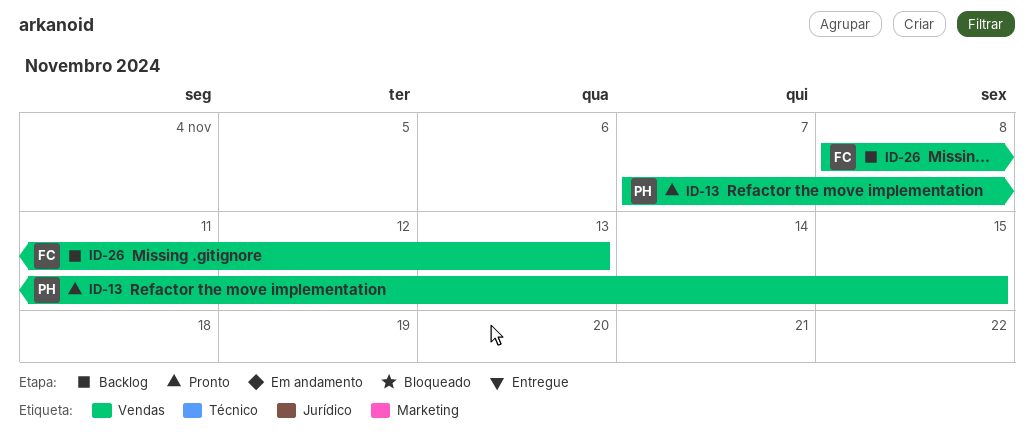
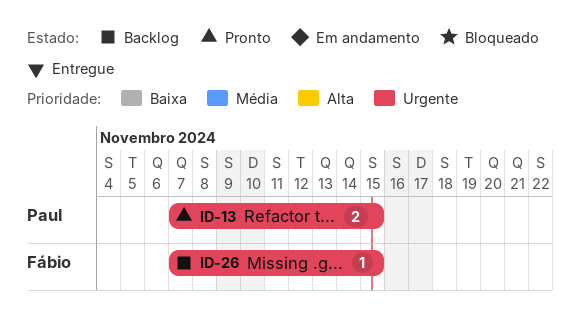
ID-26, start: Nov 8 -> Nov 7
ID-26, due: Nov 13 -> Nov 15

